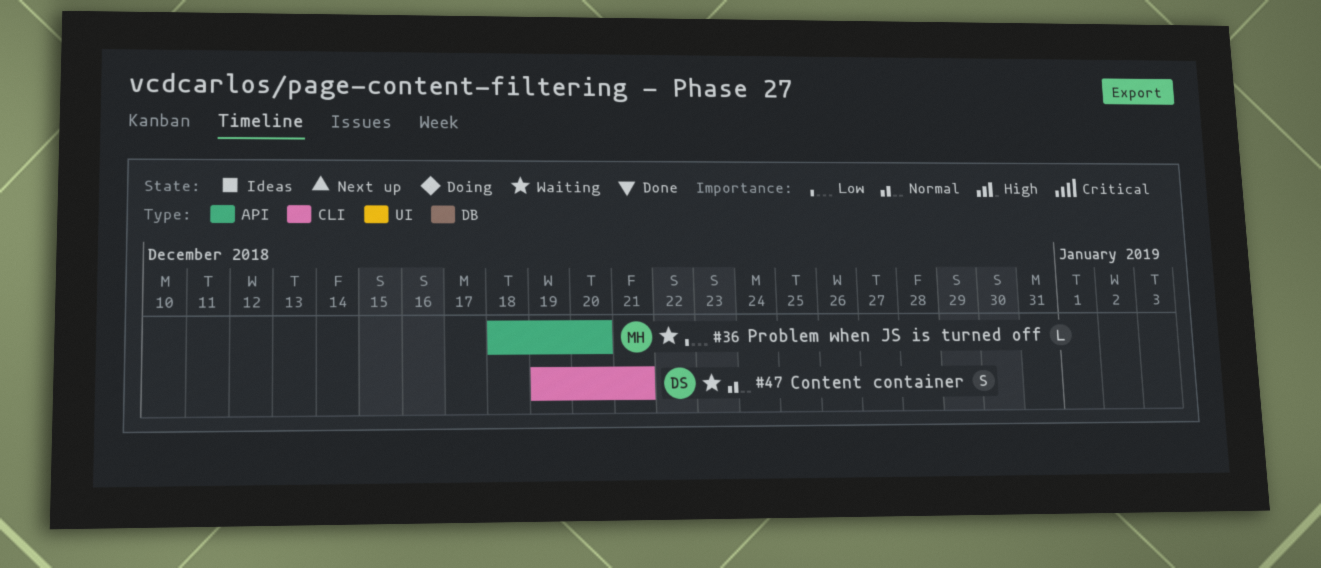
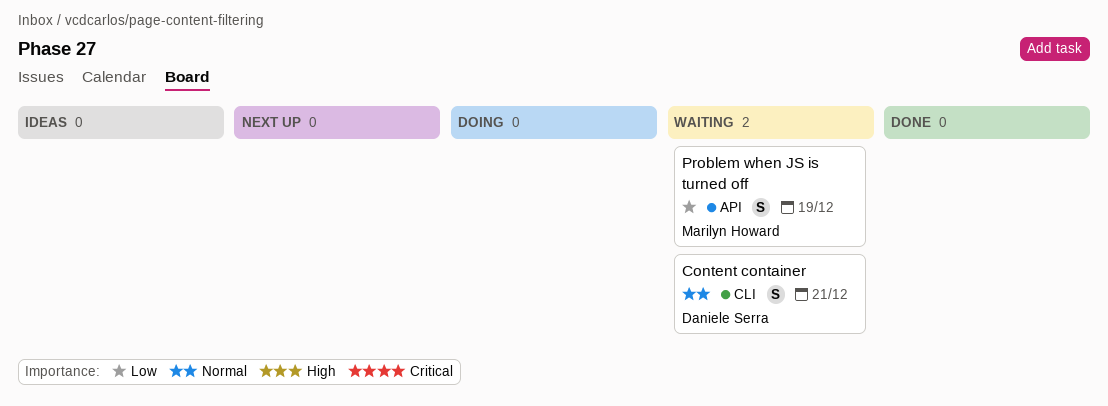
Problem when JS is turned off, estimate: L -> S
Problem when JS is turned off, due: Dec 20 -> Dec 19

